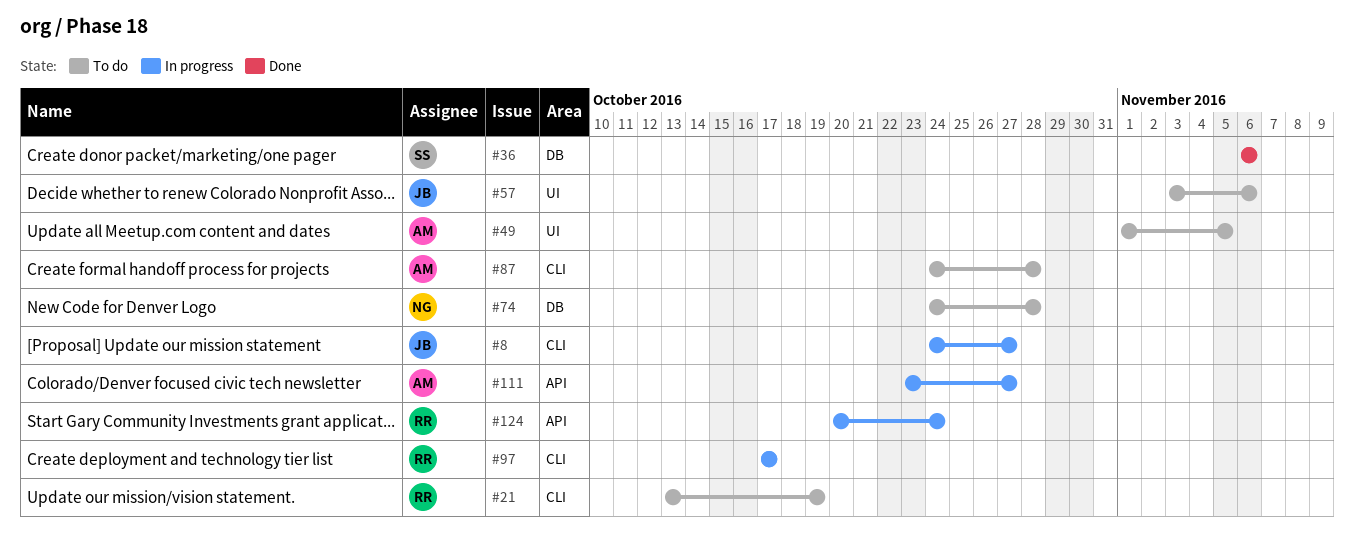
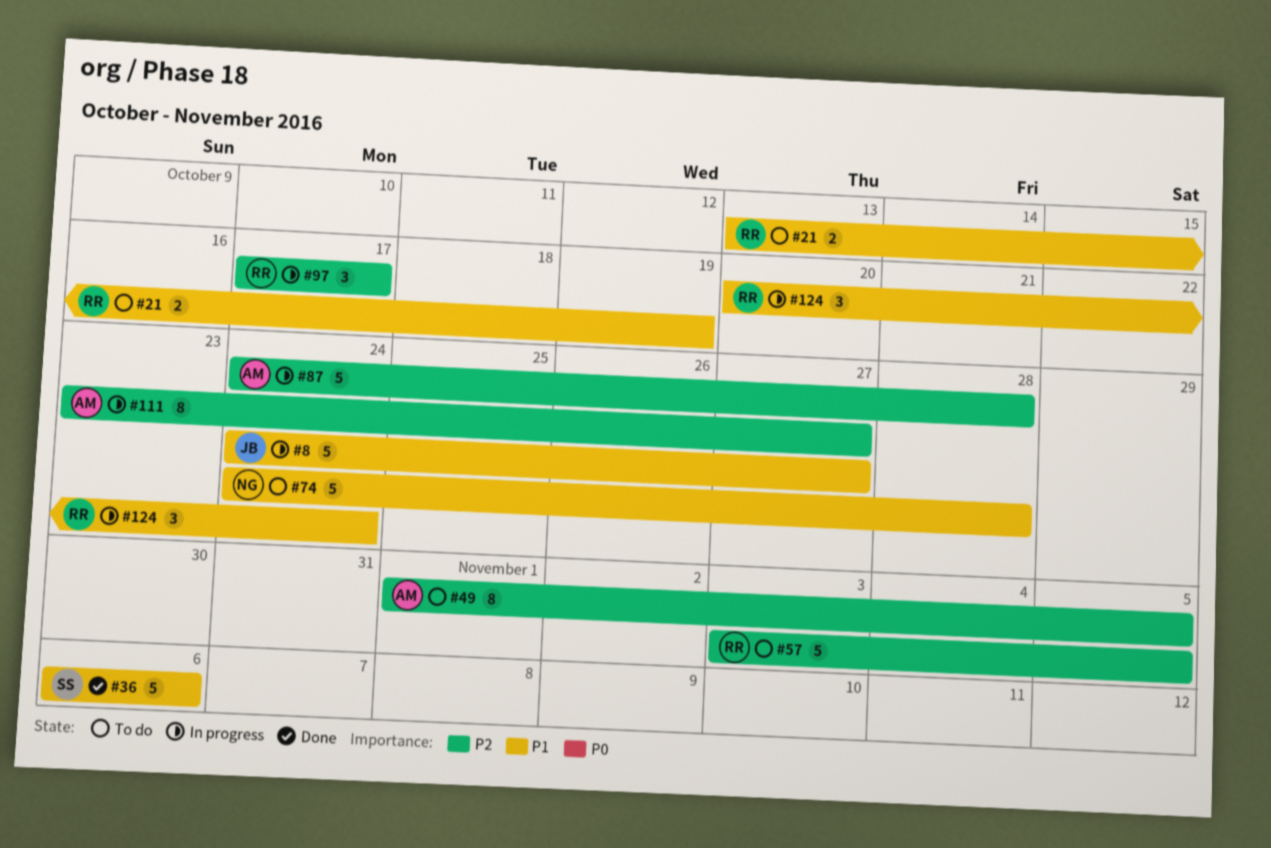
#57, owner: JB -> RR
#57, due: Nov 6 -> Nov 5
#87, status: To do -> In progress

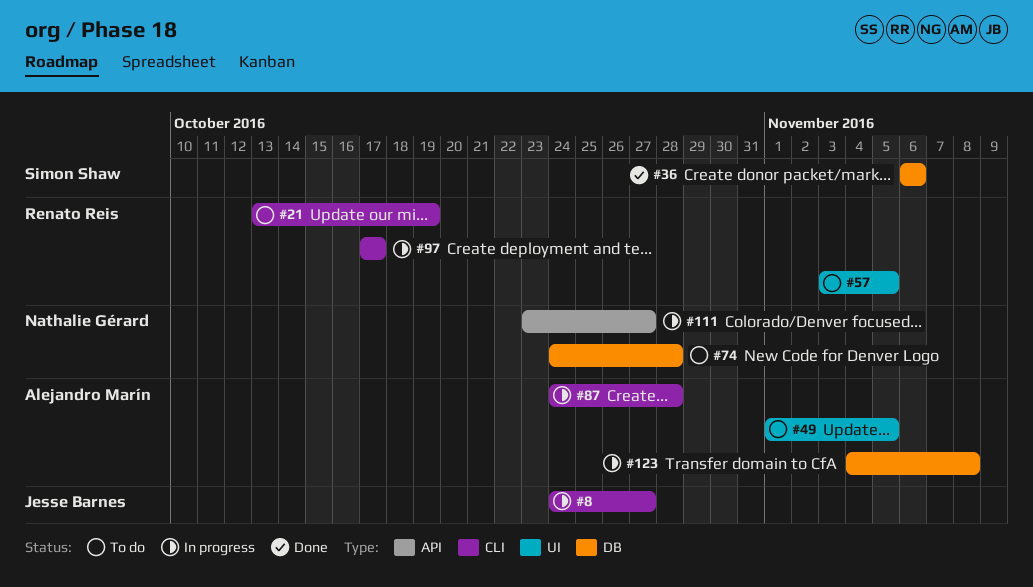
#111, owner: Alejandro Marín -> Nathalie Gérard
#123: none -> present
#124: present -> none

